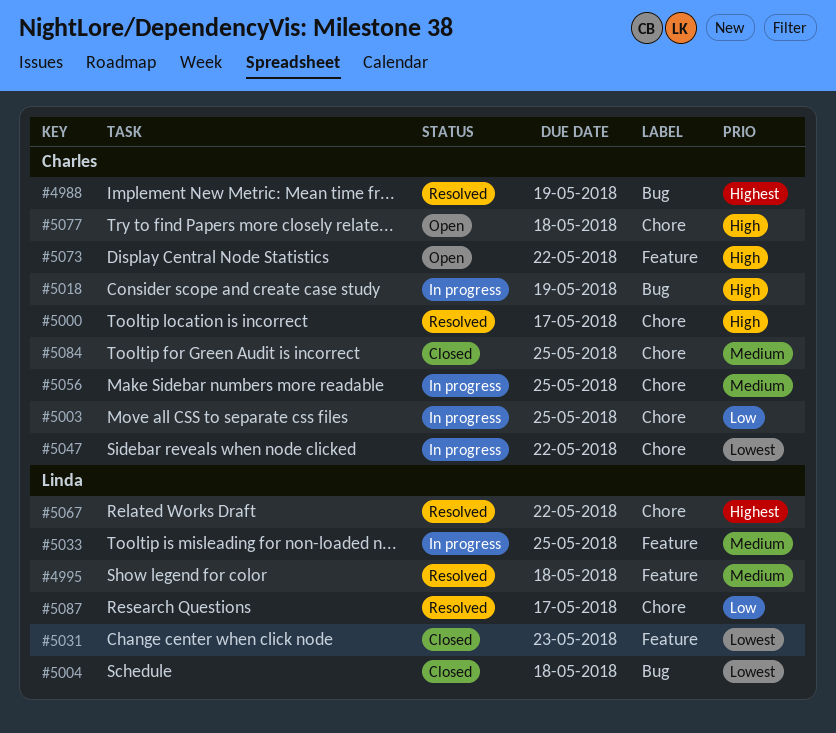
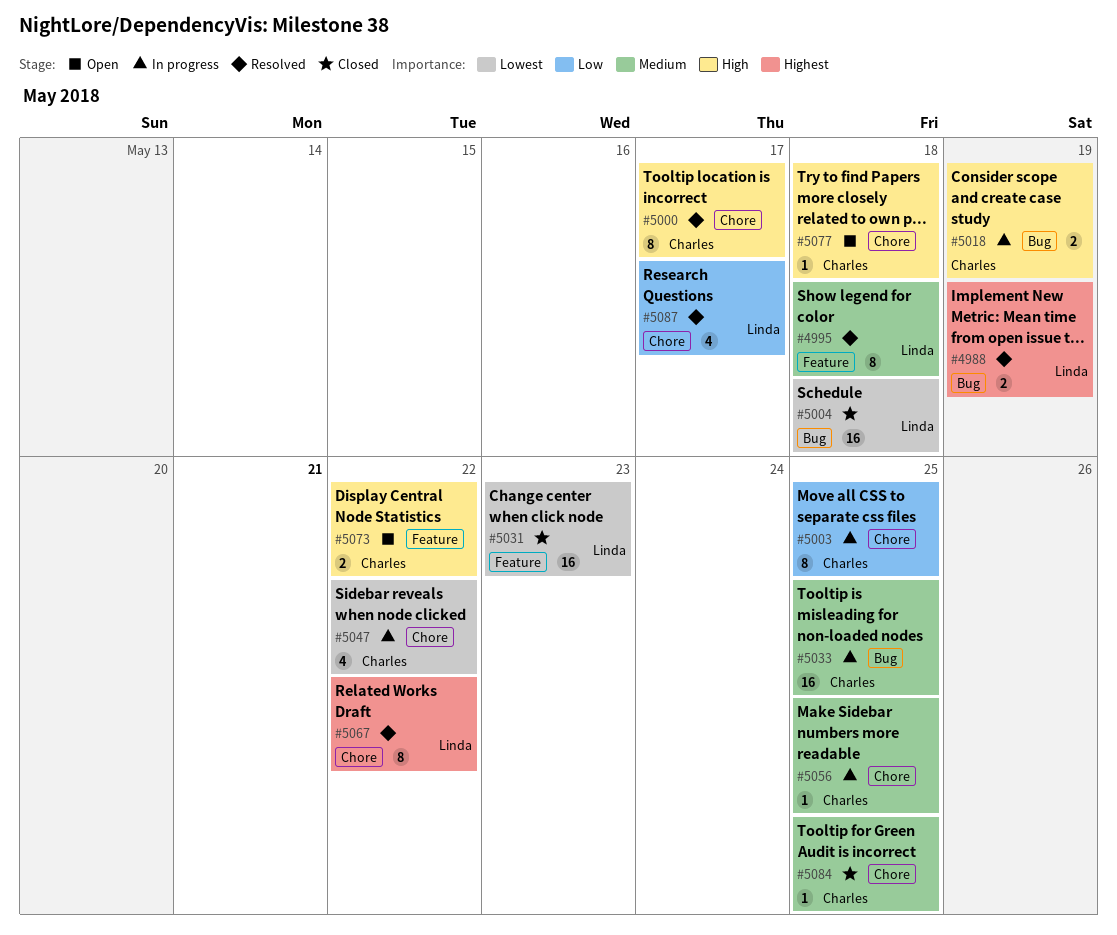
#4988, owner: Charles -> Linda
#5033, owner: Linda -> Charles
#5033, label: Feature -> Bug

